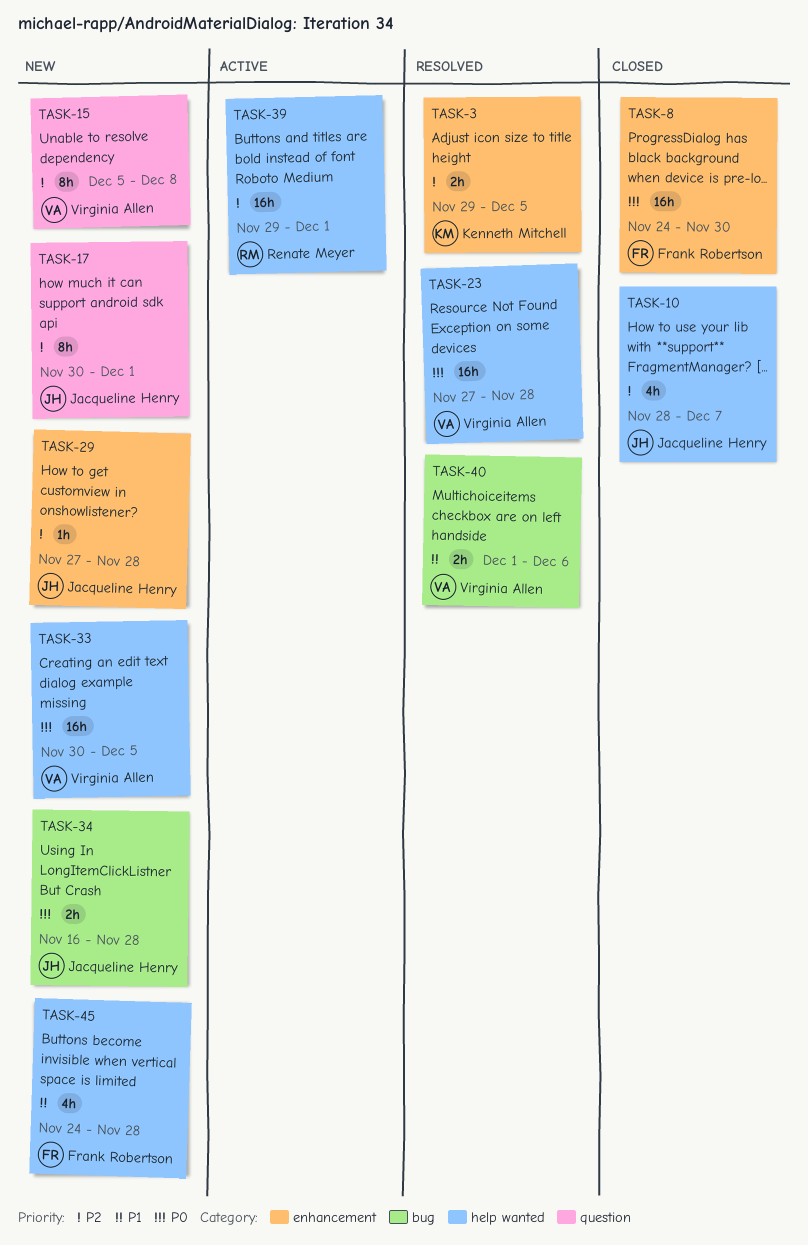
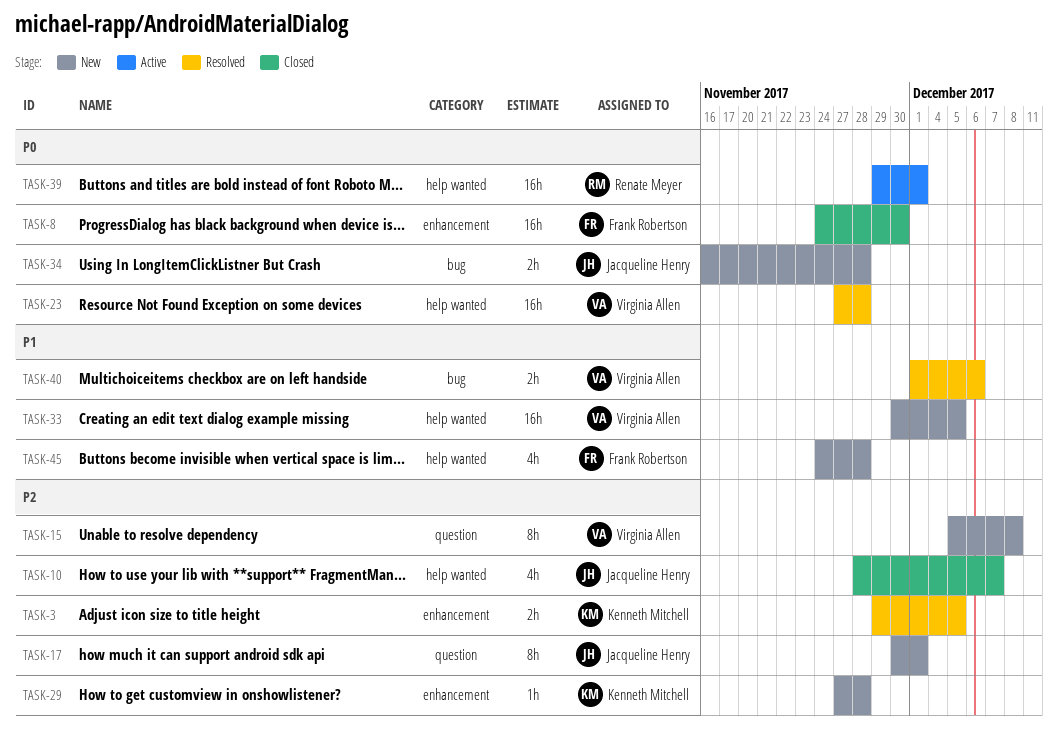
TASK-29, owner: Jacqueline Henry -> Kenneth Mitchell
TASK-33, priority: P0 -> P1
TASK-39, priority: P2 -> P0

